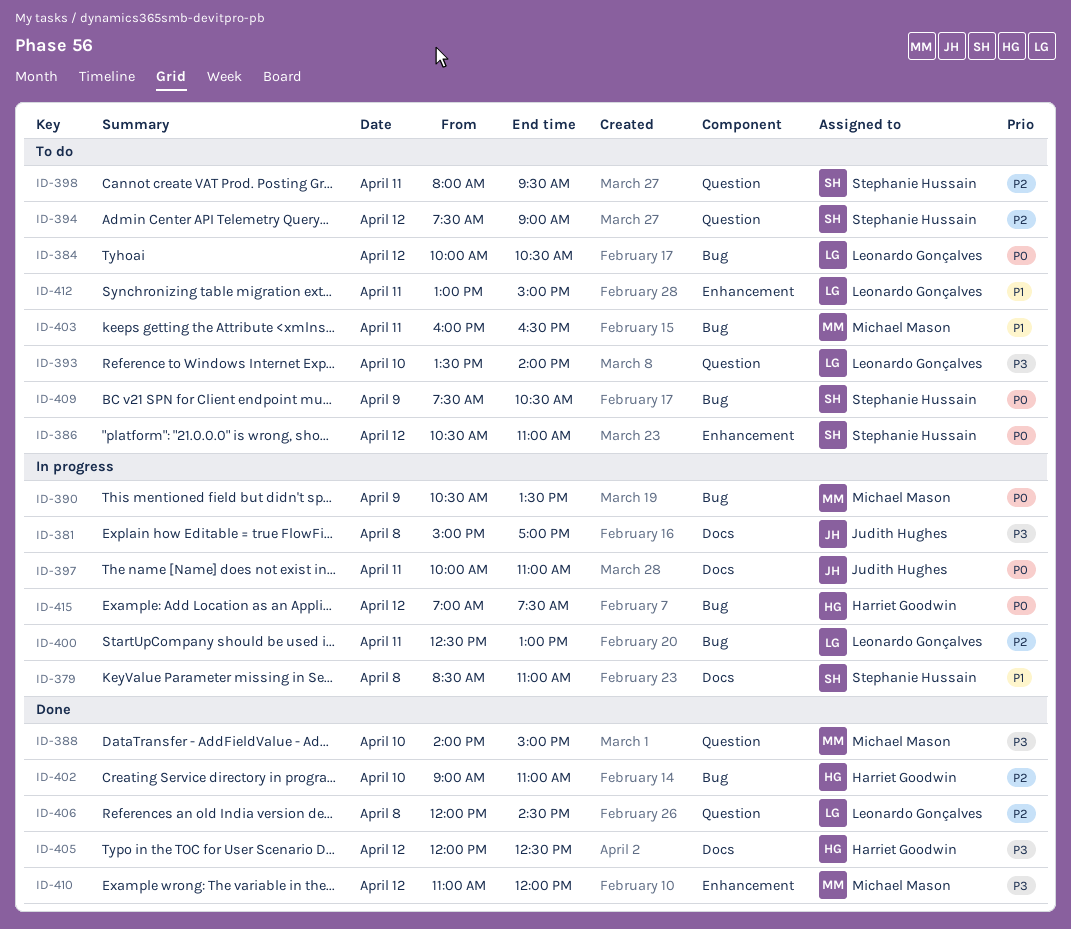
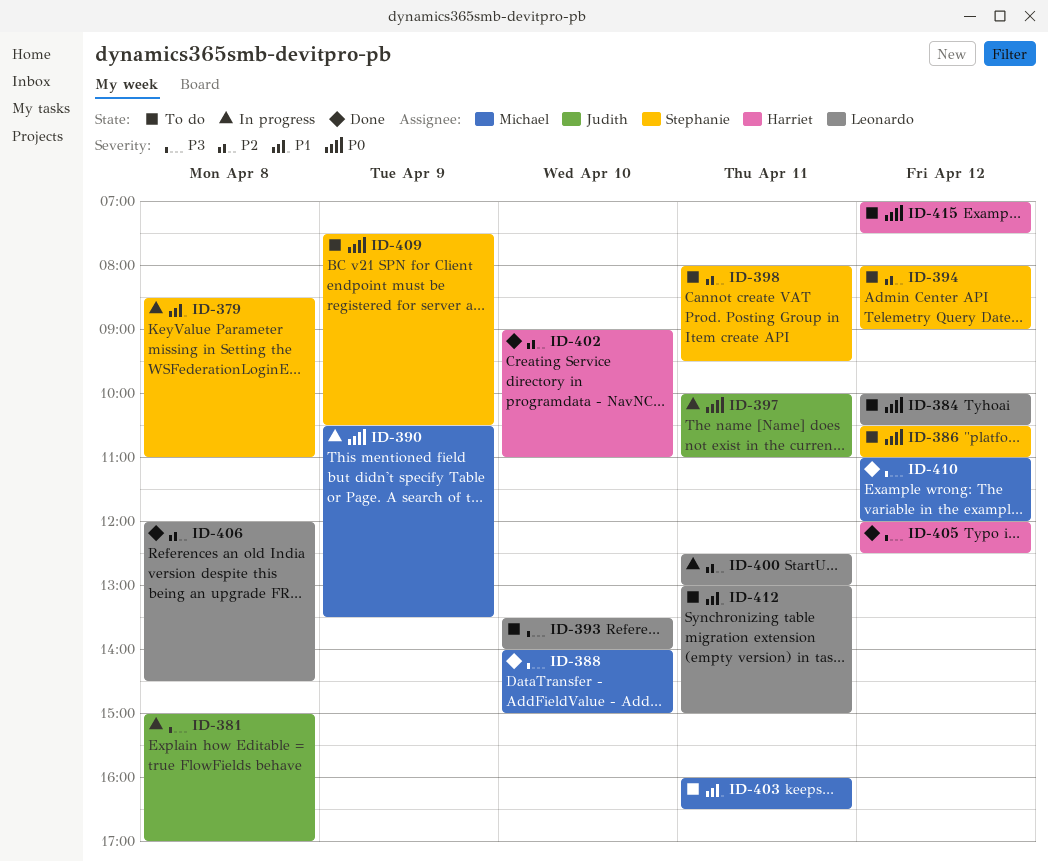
ID-394, begins: 07:30 -> 08:00
ID-415, status: In progress -> To do

